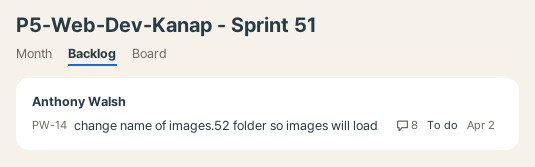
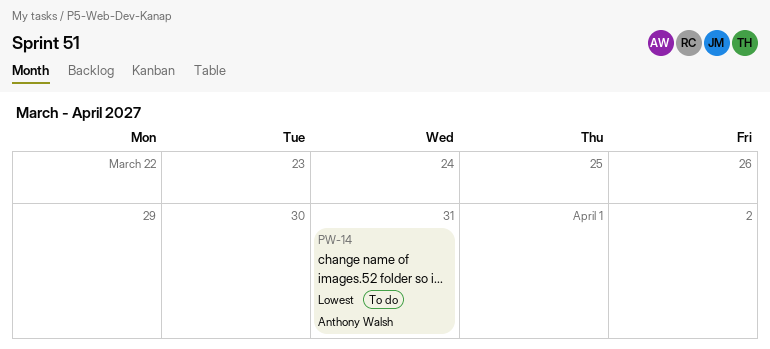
PW-14, due: Apr 2 -> Mar 31

